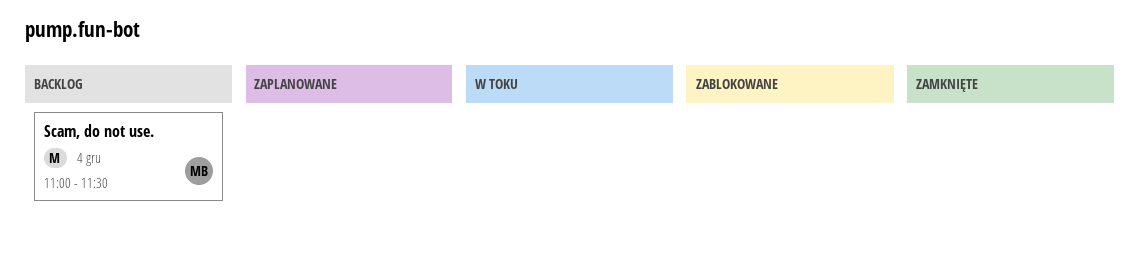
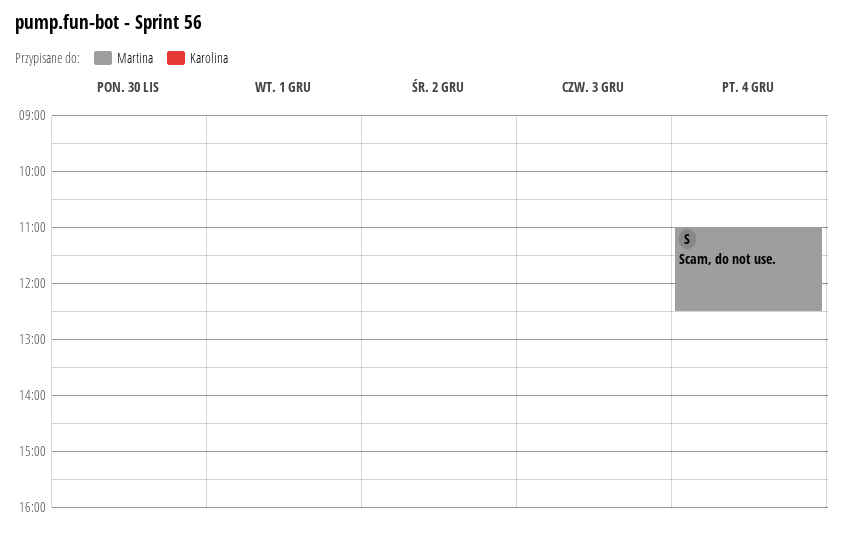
Scam, do not use., estimate: M -> S
Scam, do not use., ends: 11:30 -> 12:30

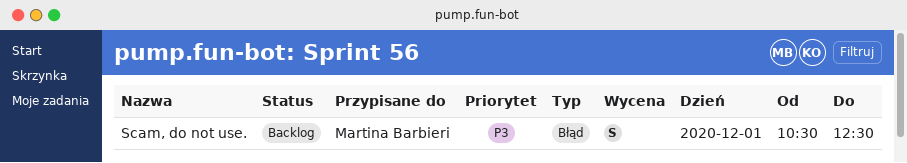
Scam, do not use., day: Dec 4 -> Dec 1
Scam, do not use., begins: 11:00 -> 10:30

